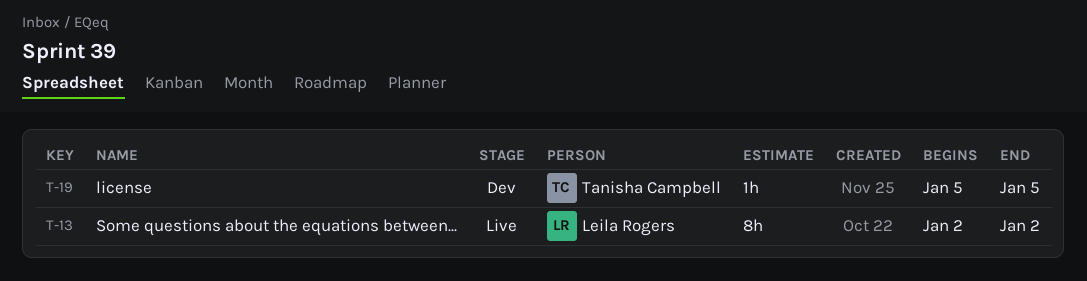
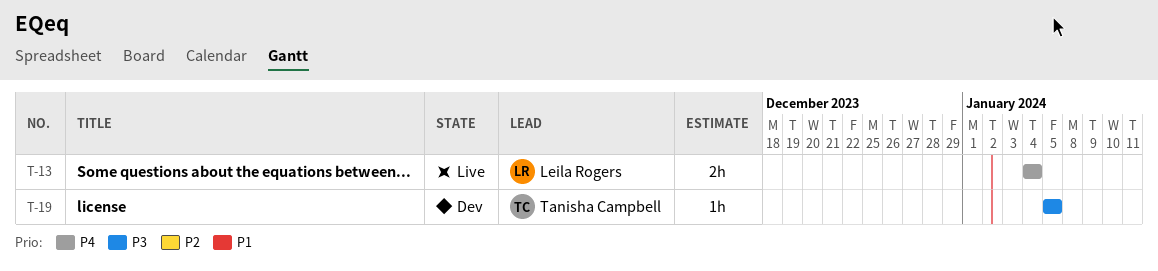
T-13, estimate: 8h -> 2h
T-13, start: Jan 2 -> Jan 4
T-13, due: Jan 2 -> Jan 4

